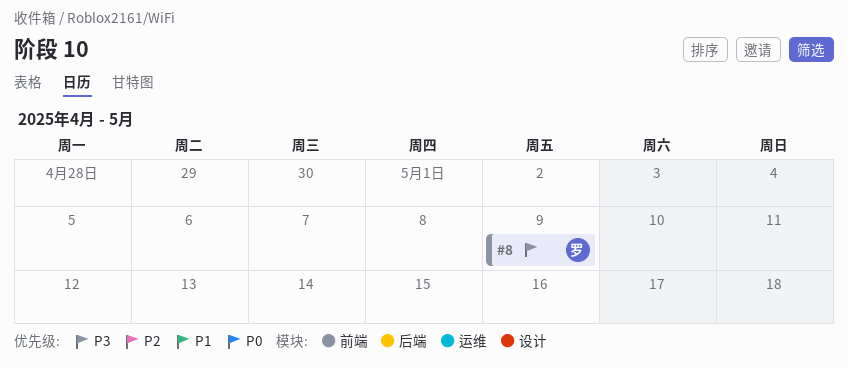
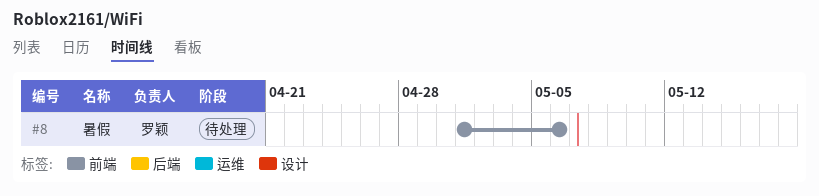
#8, due: May 9 -> May 6

